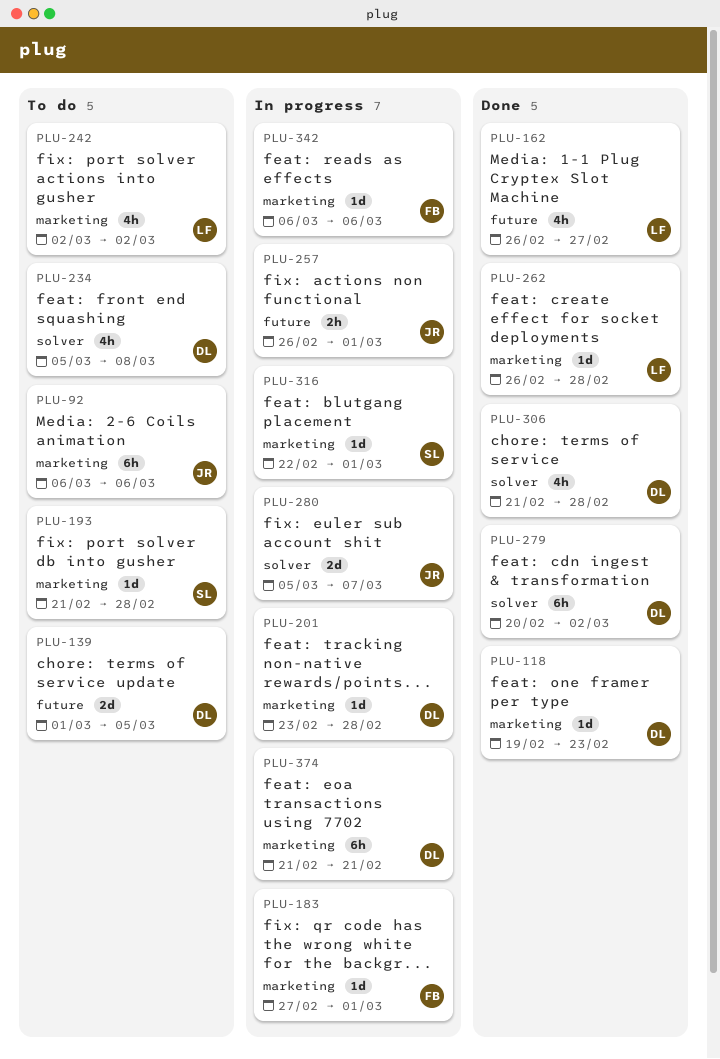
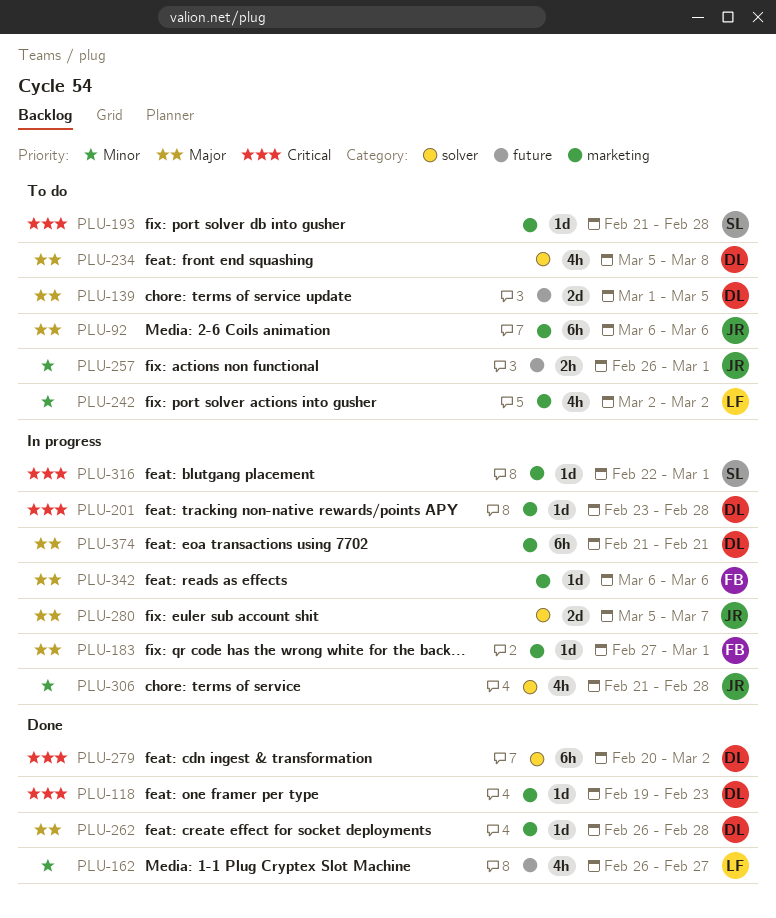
PLU-257, status: In progress -> To do
PLU-262, owner: LF -> DL
PLU-306, status: Done -> In progress
PLU-306, owner: DL -> JR

